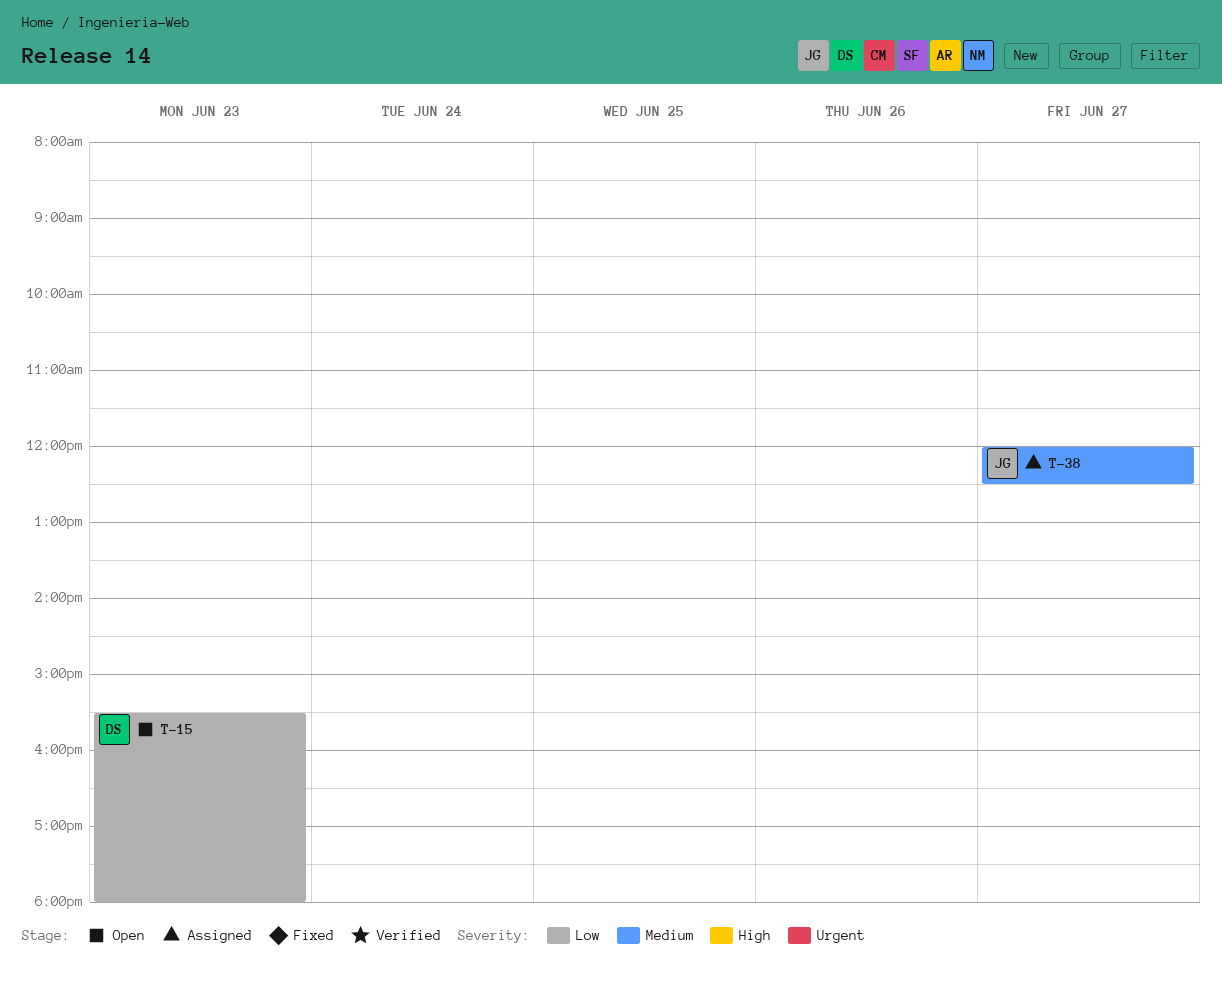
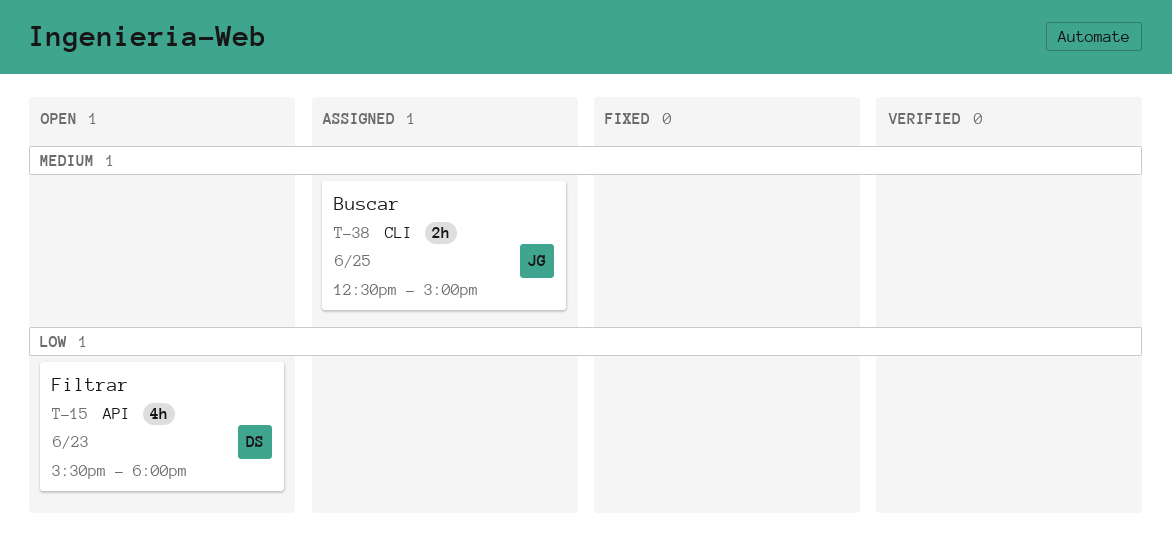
T-38, day: Jun 27 -> Jun 25
T-38, begins: 12:00 -> 12:30
T-38, ends: 12:30 -> 15:00

